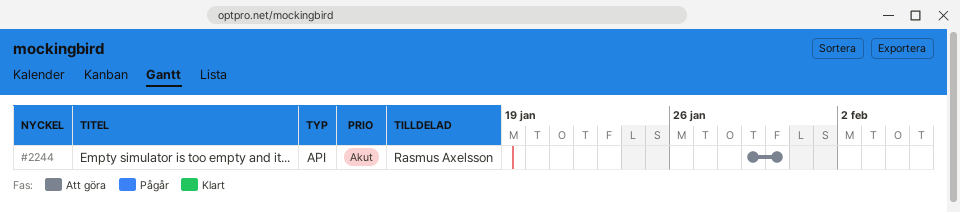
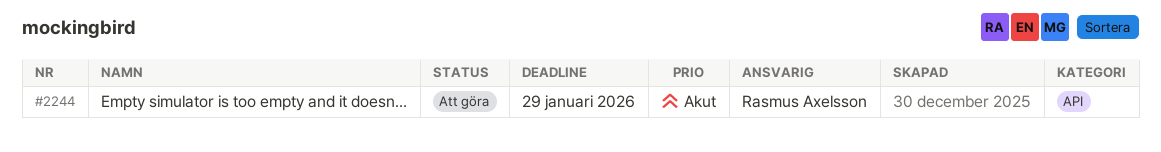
#2244, due: Jan 30 -> Jan 29

